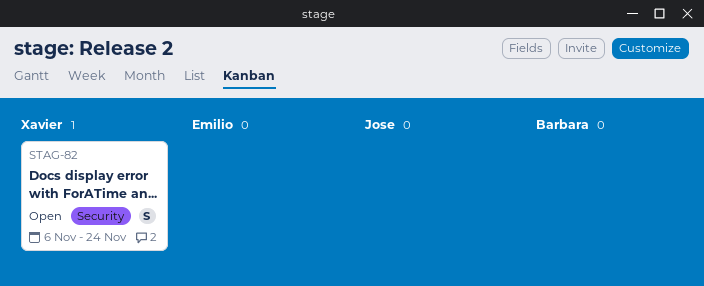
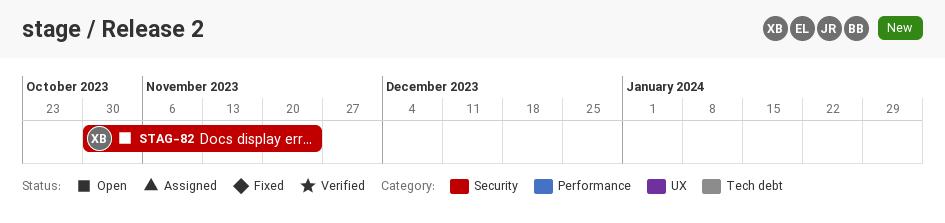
STAG-82, start: Nov 6 -> Oct 30

